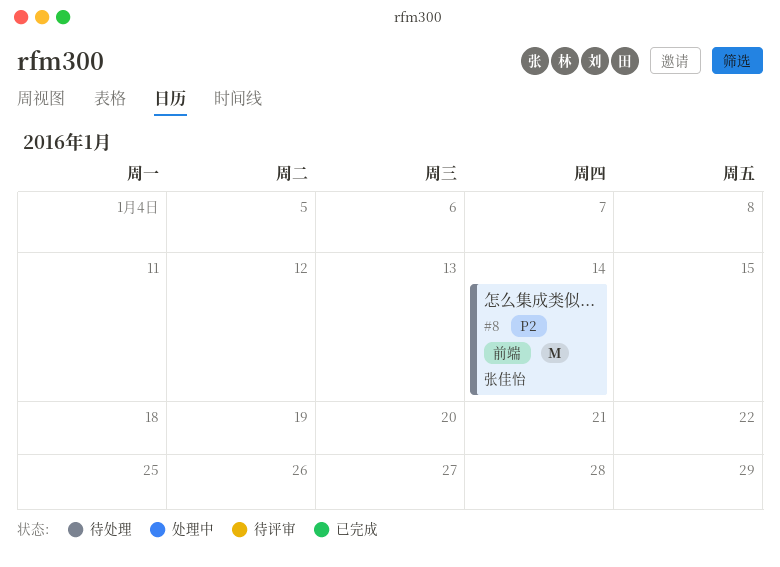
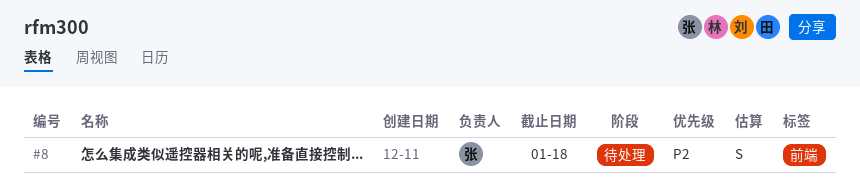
#8, estimate: M -> S
#8, due: Jan 14 -> Jan 18

